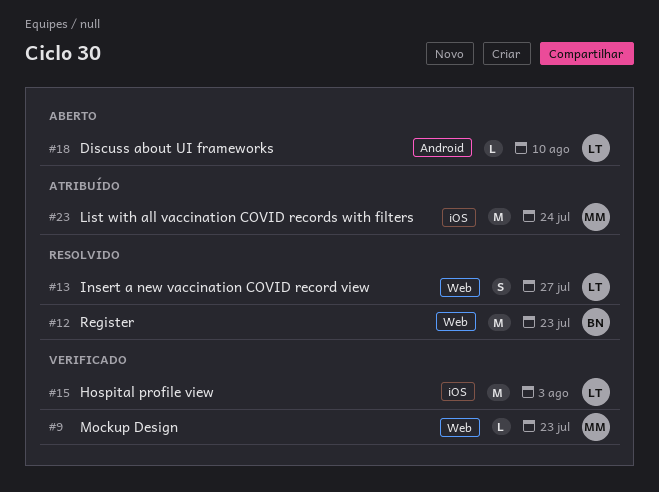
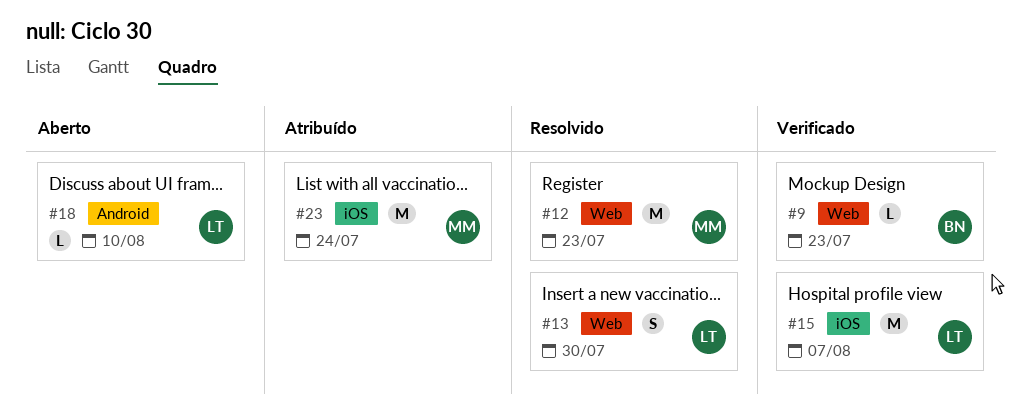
#9, owner: MM -> BN
#12, owner: BN -> MM
#13, due: Jul 27 -> Jul 30
#15, due: Aug 3 -> Aug 7

